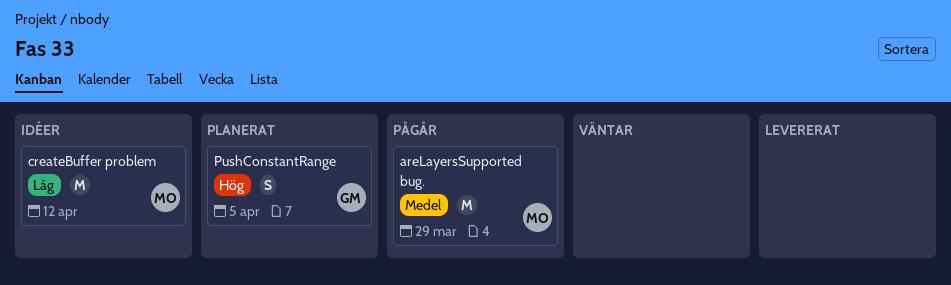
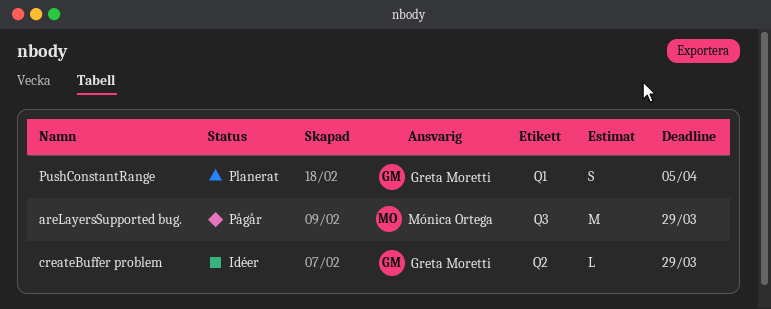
createBuffer problem, owner: Mónica Ortega -> Greta Moretti
createBuffer problem, estimate: M -> L
createBuffer problem, due: Apr 12 -> Mar 29

